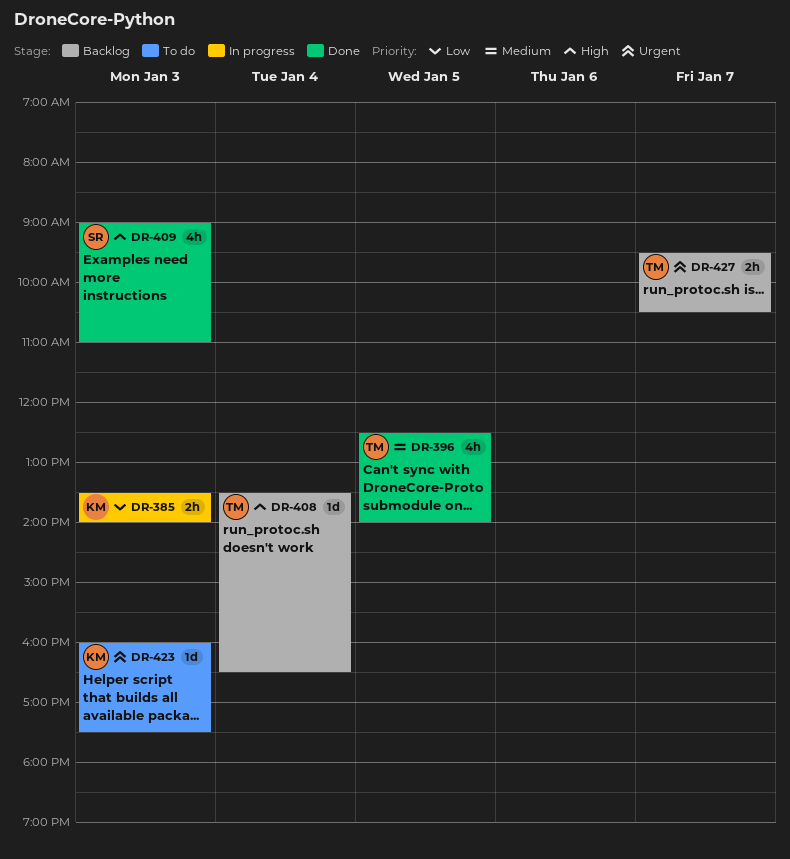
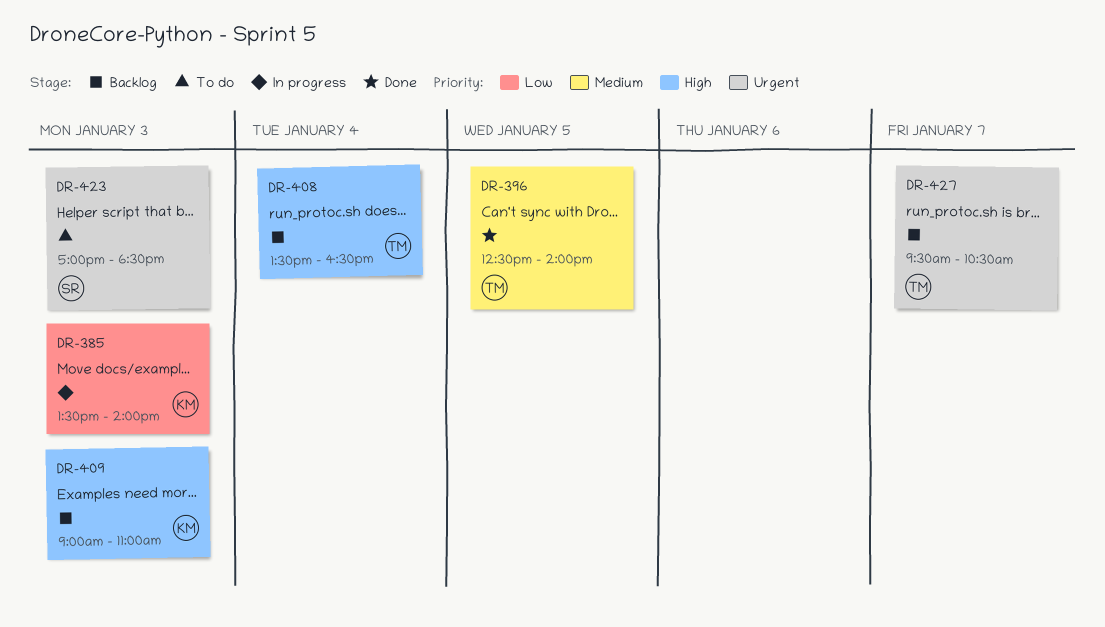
DR-409, status: Done -> Backlog
DR-409, owner: SR -> KM
DR-423, owner: KM -> SR
DR-423, begins: 16:00 -> 17:00
DR-423, ends: 17:30 -> 18:30

